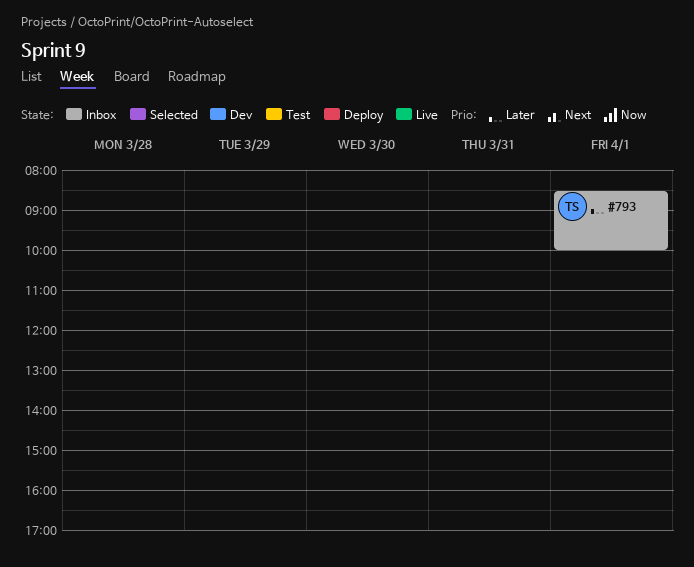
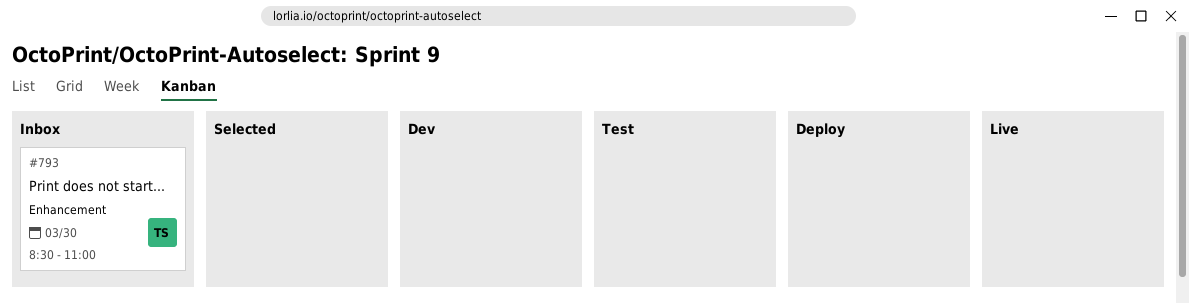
#793, day: Apr 1 -> Mar 30
#793, ends: 10:00 -> 11:00

